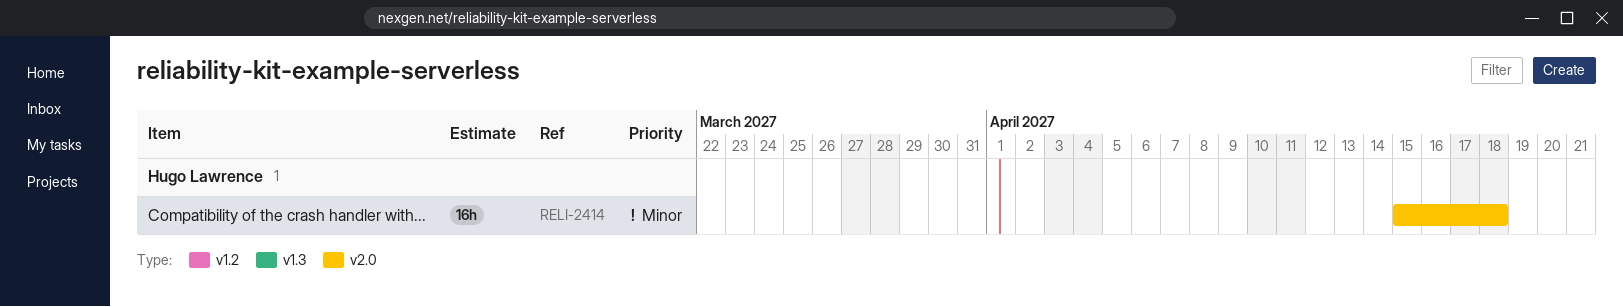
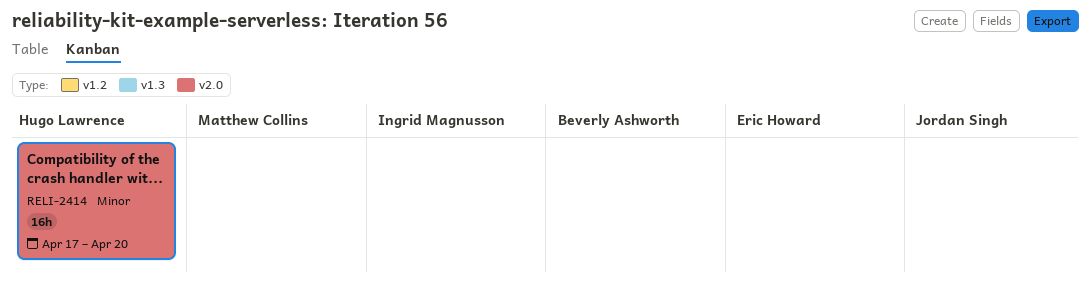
RELI-2414, start: Apr 15 -> Apr 17
RELI-2414, due: Apr 18 -> Apr 20

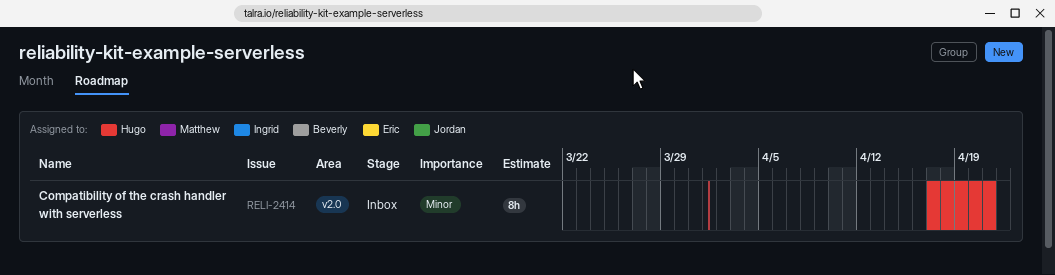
RELI-2414, estimate: 16h -> 8h
RELI-2414, due: Apr 20 -> Apr 21

